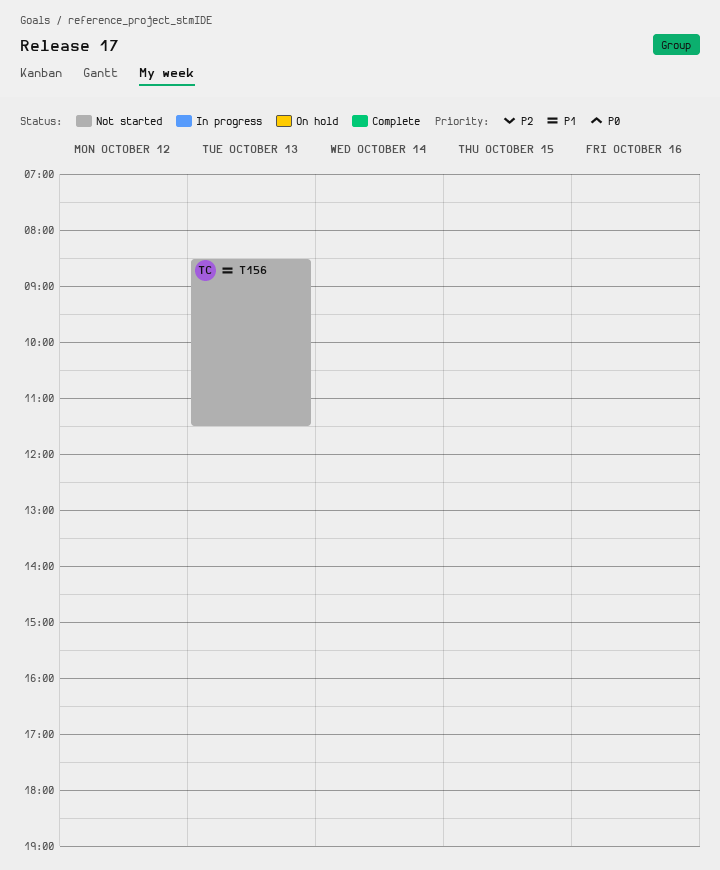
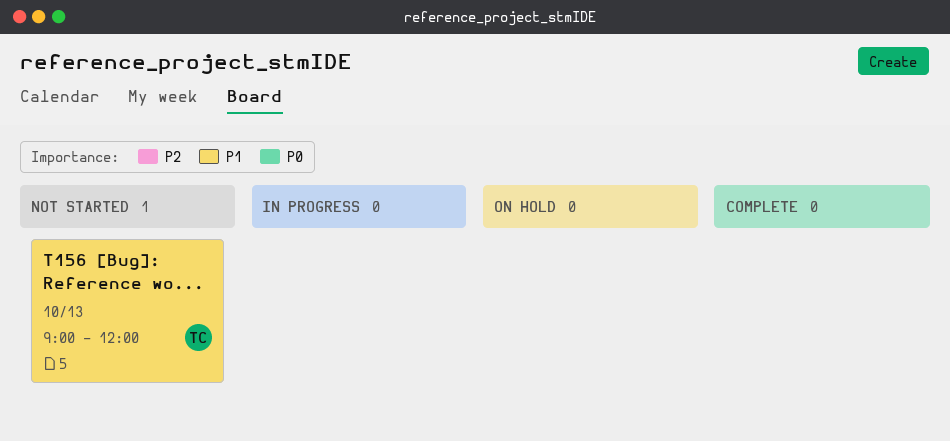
T156, begins: 08:30 -> 09:00
T156, ends: 11:30 -> 12:00

